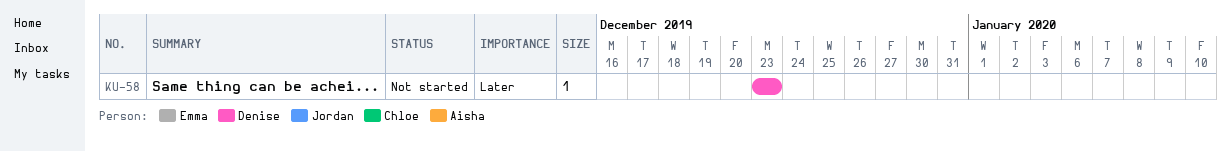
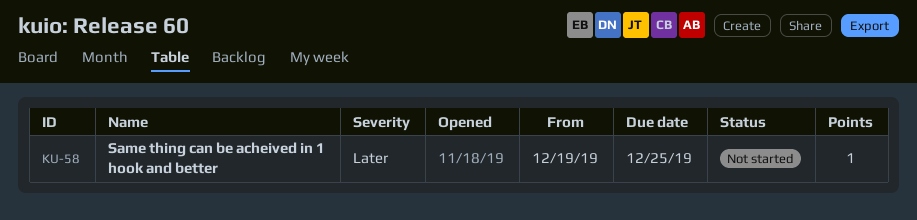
KU-58, start: Dec 23 -> Dec 19
KU-58, due: Dec 23 -> Dec 25

